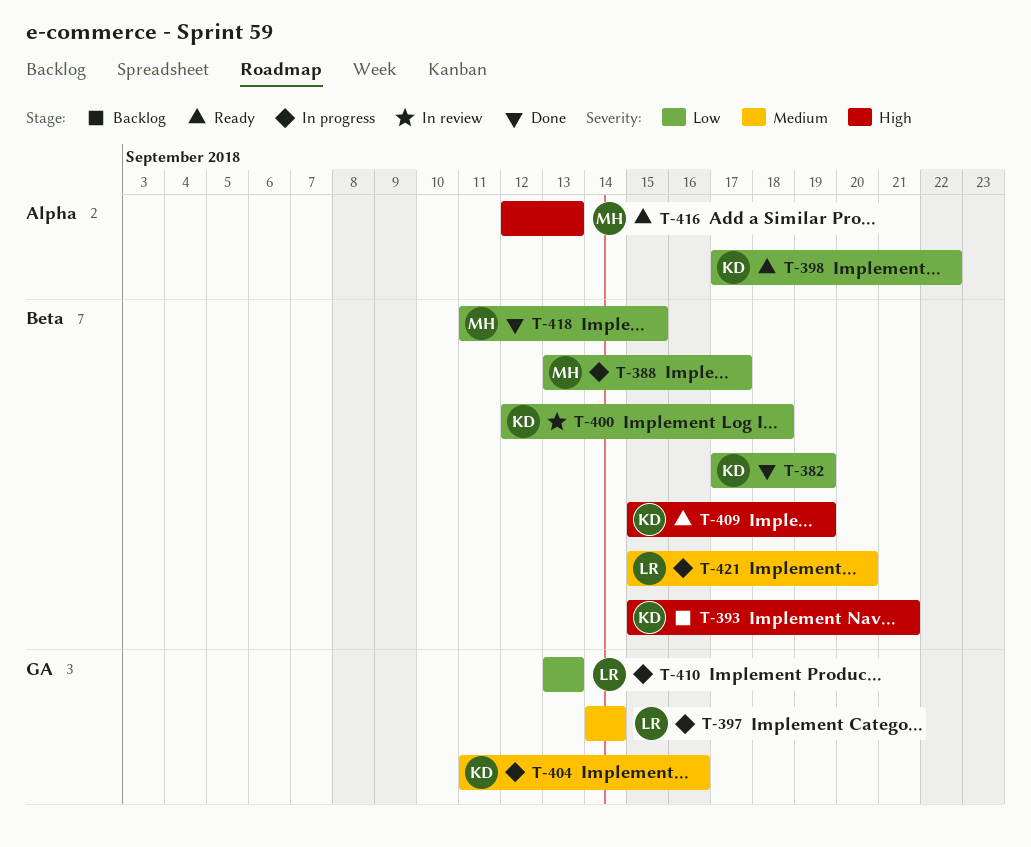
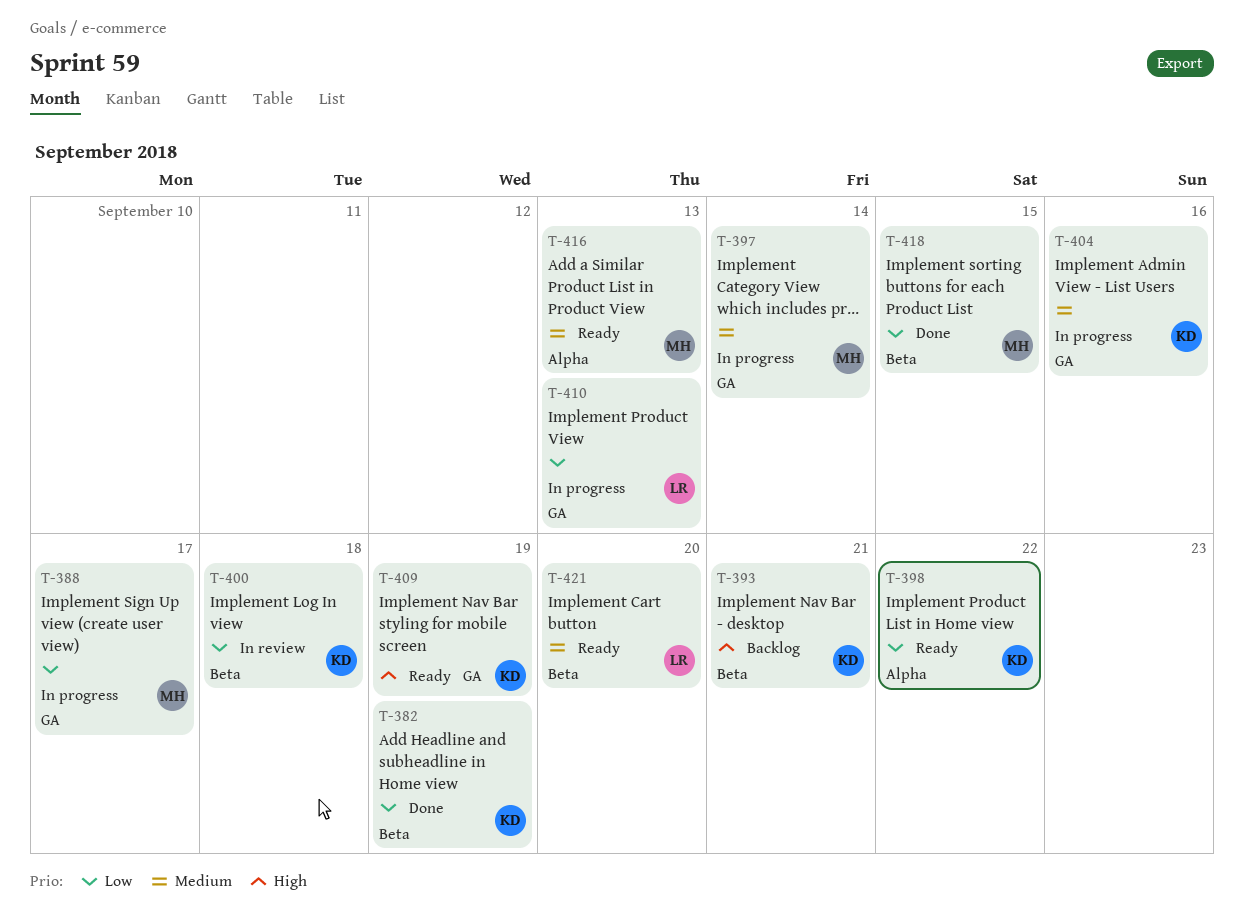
T-388, label: Beta -> GA
T-397, owner: LR -> MH
T-409, label: Beta -> GA
T-416, priority: High -> Medium
T-421, status: In progress -> Ready

